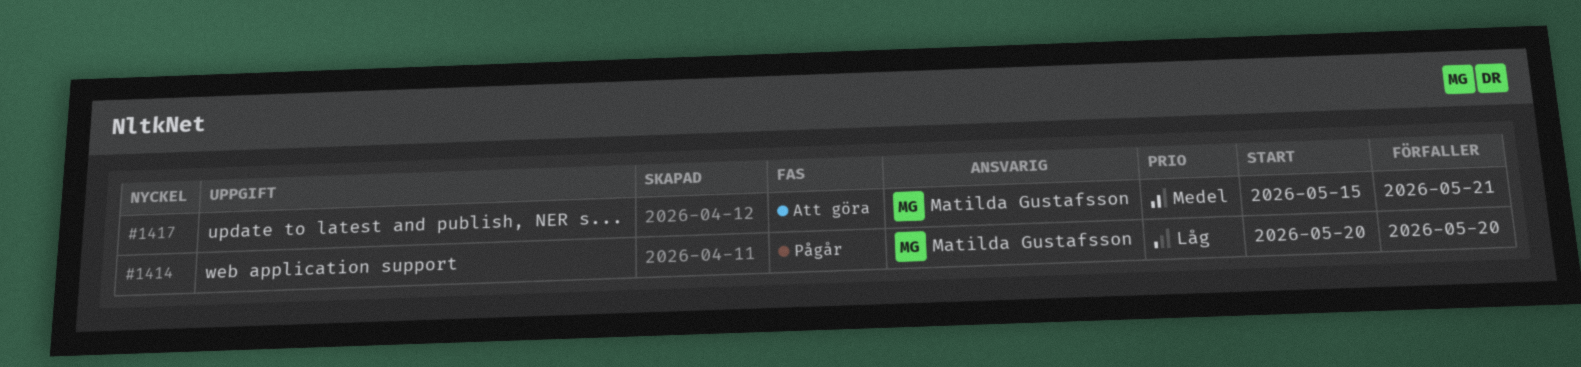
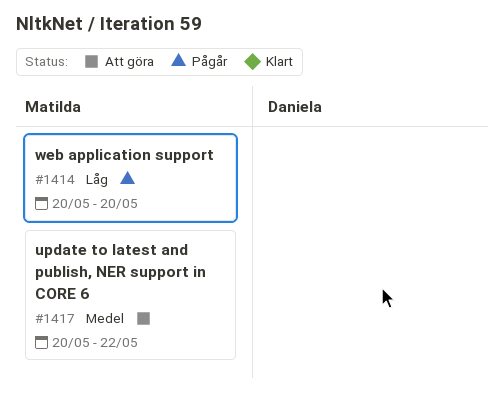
#1417, start: May 15 -> May 20
#1417, due: May 21 -> May 22

